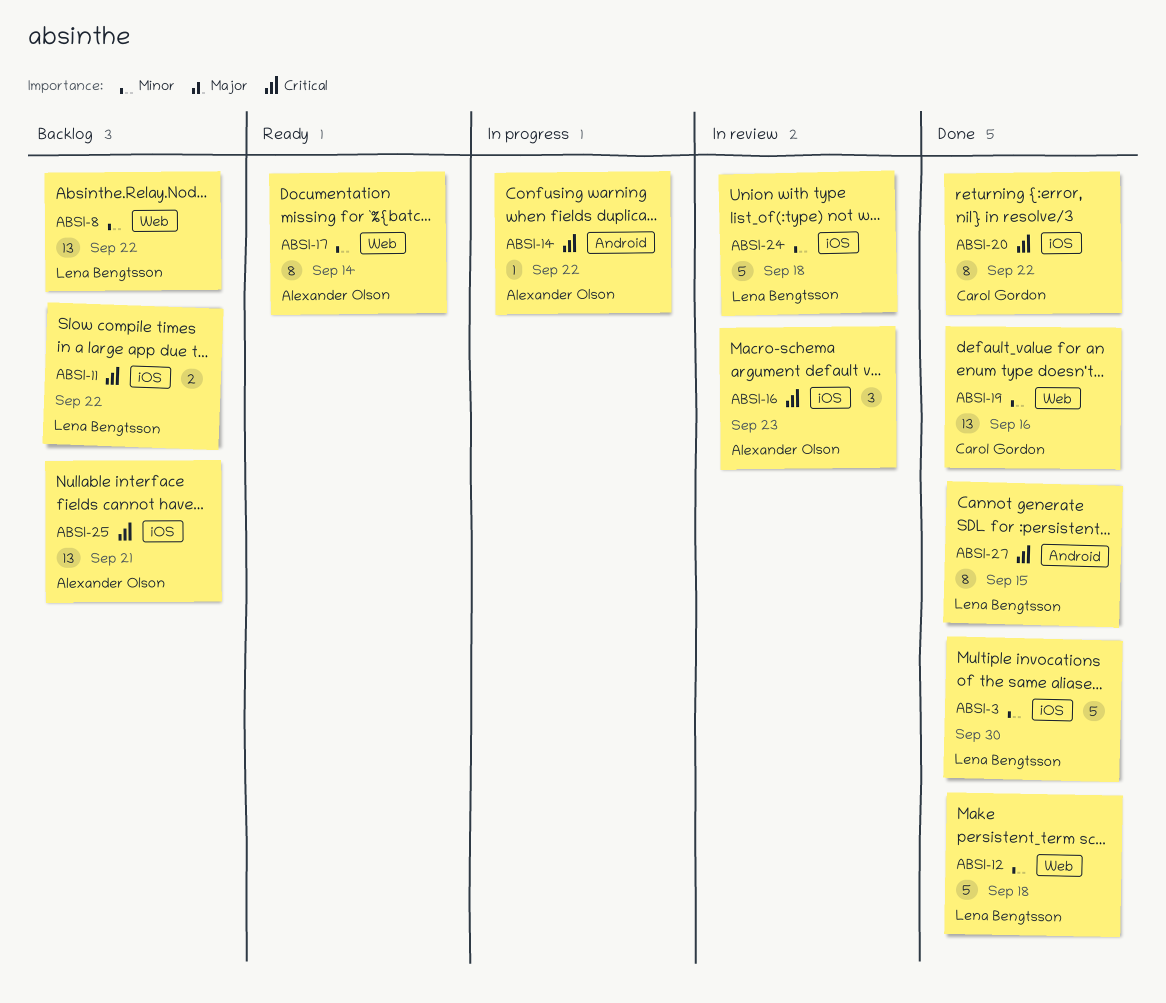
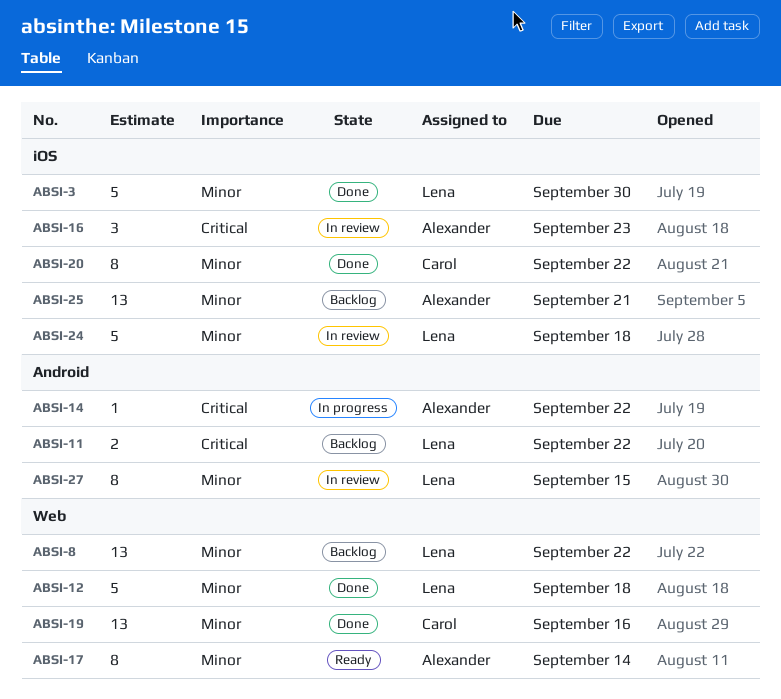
ABSI-11, label: iOS -> Android
ABSI-20, priority: Critical -> Minor
ABSI-25, priority: Critical -> Minor
ABSI-27, status: Done -> In review
ABSI-27, priority: Critical -> Minor

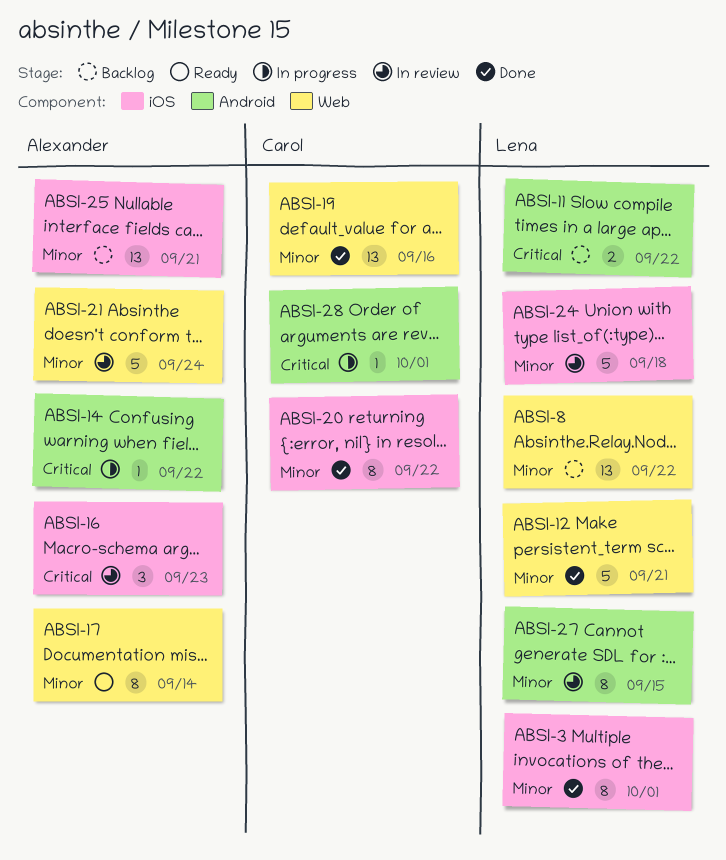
ABSI-3, estimate: 5 -> 8
ABSI-3, due: Sep 30 -> Oct 1
ABSI-12, due: Sep 18 -> Sep 21
ABSI-21: none -> present
ABSI-28: none -> present

